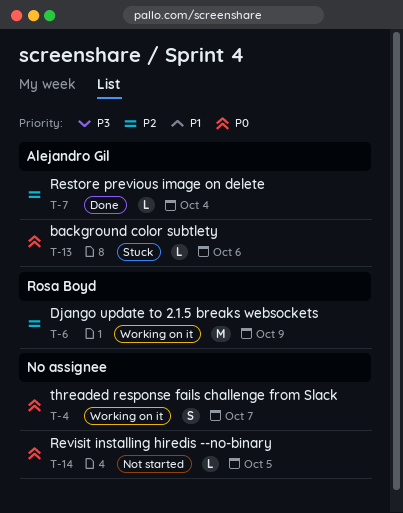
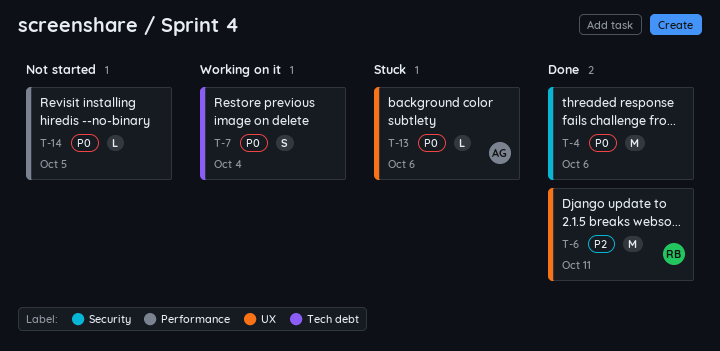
T-4, status: Working on it -> Done
T-4, estimate: S -> M
T-4, due: Oct 7 -> Oct 6
T-6, status: Working on it -> Done
T-6, due: Oct 9 -> Oct 11
T-7, status: Done -> Working on it
T-7, owner: Alejandro Gil -> none
T-7, priority: P2 -> P0
T-7, estimate: L -> S

